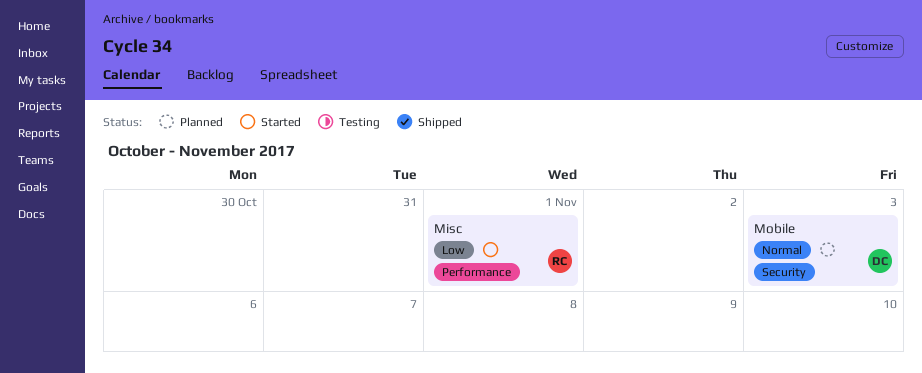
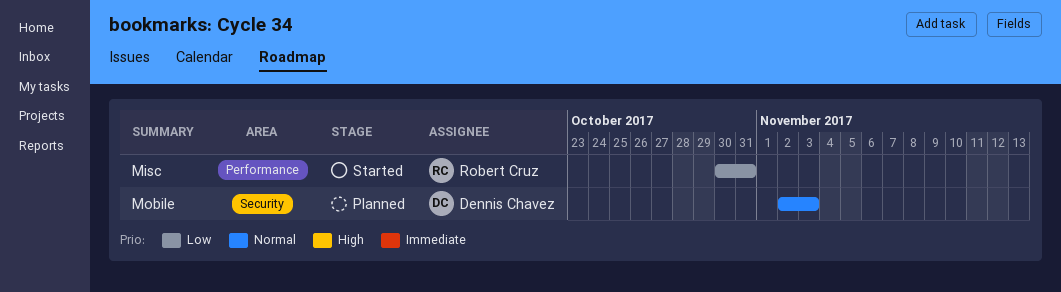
Misc, due: Nov 1 -> Oct 31

